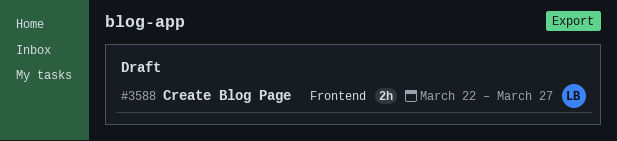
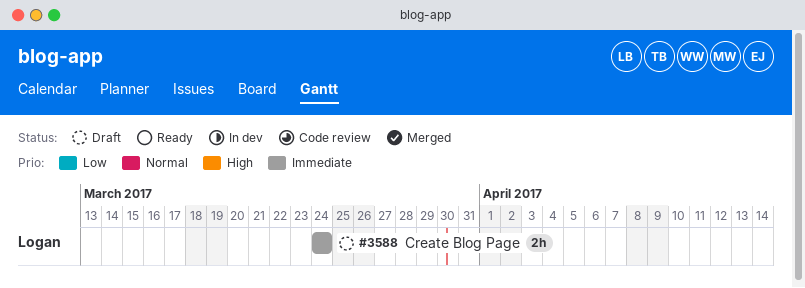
#3588, start: Mar 22 -> Mar 24
#3588, due: Mar 27 -> Mar 24

